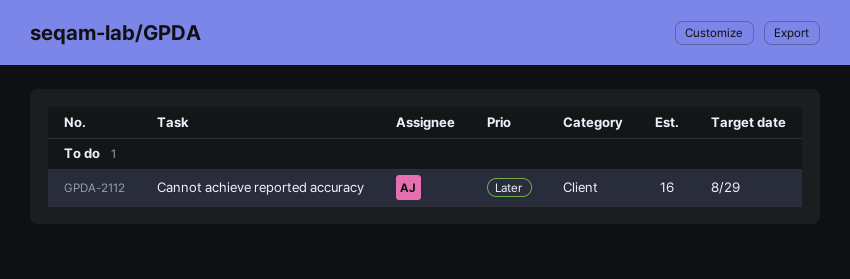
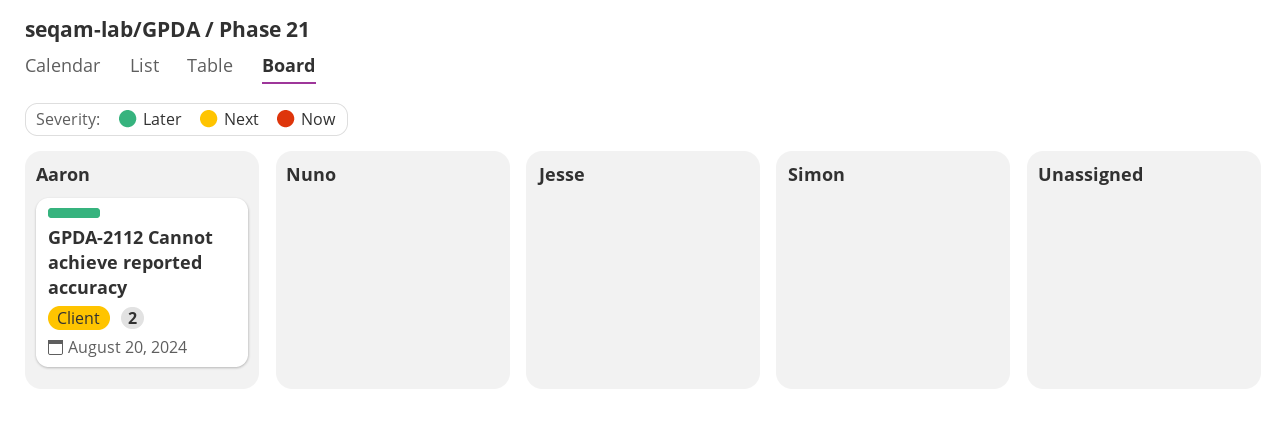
GPDA-2112, estimate: 16 -> 2
GPDA-2112, due: Aug 29 -> Aug 20

